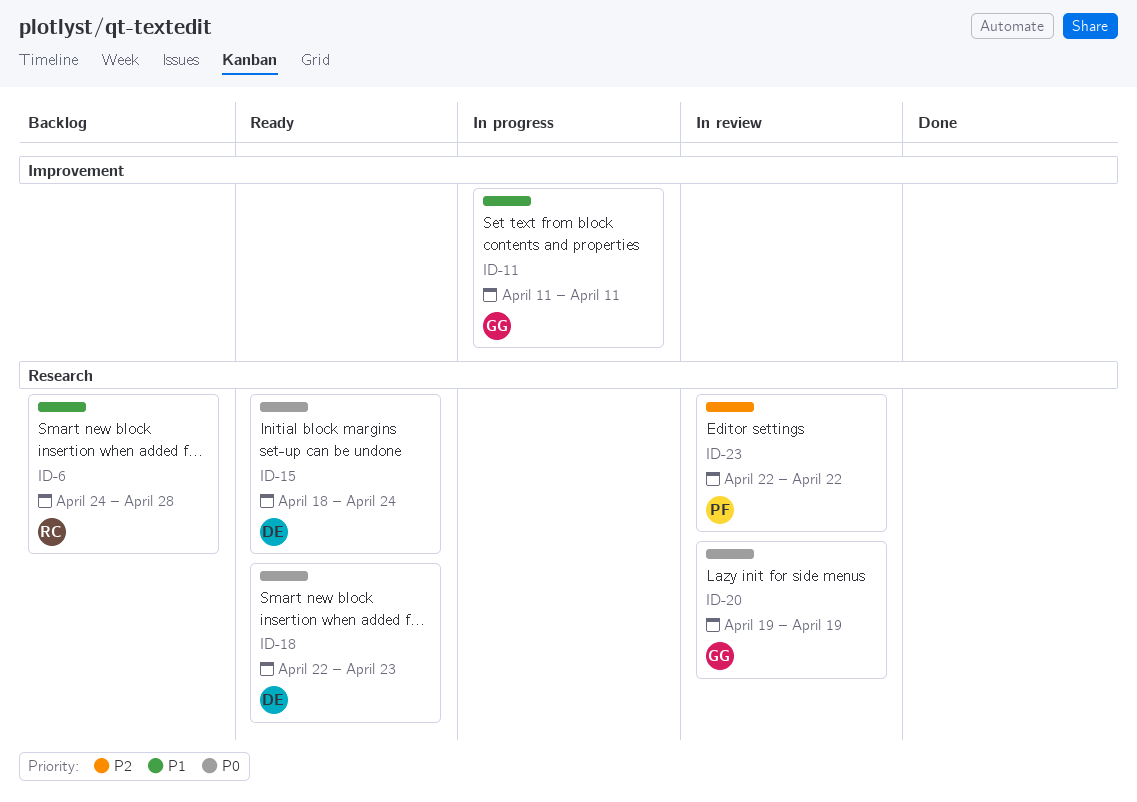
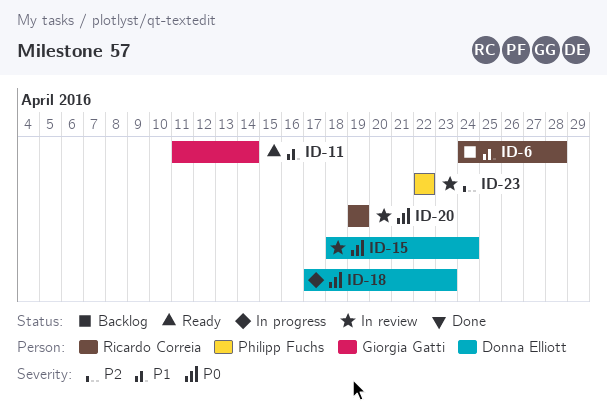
ID-11, status: In progress -> Ready
ID-11, due: Apr 11 -> Apr 14
ID-15, status: Ready -> In review
ID-18, status: Ready -> In progress
ID-18, start: Apr 22 -> Apr 17
ID-20, owner: Giorgia Gatti -> Ricardo Correia

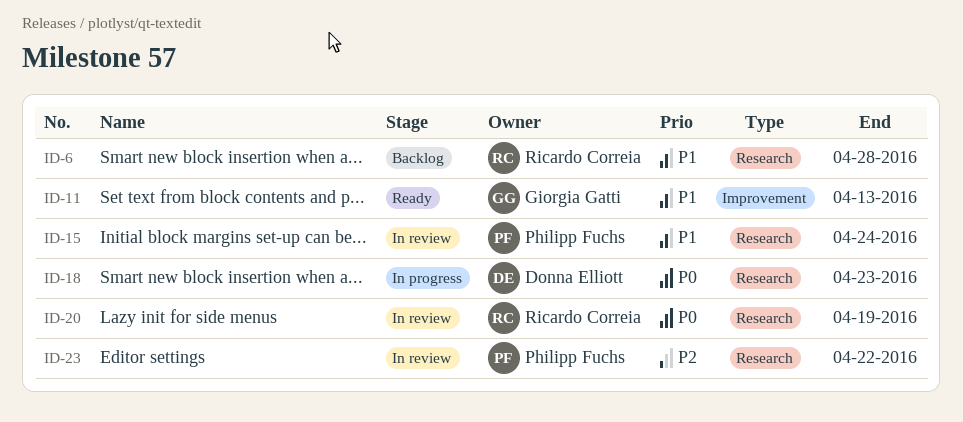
ID-11, due: Apr 14 -> Apr 13
ID-15, owner: Donna Elliott -> Philipp Fuchs
ID-15, priority: P0 -> P1

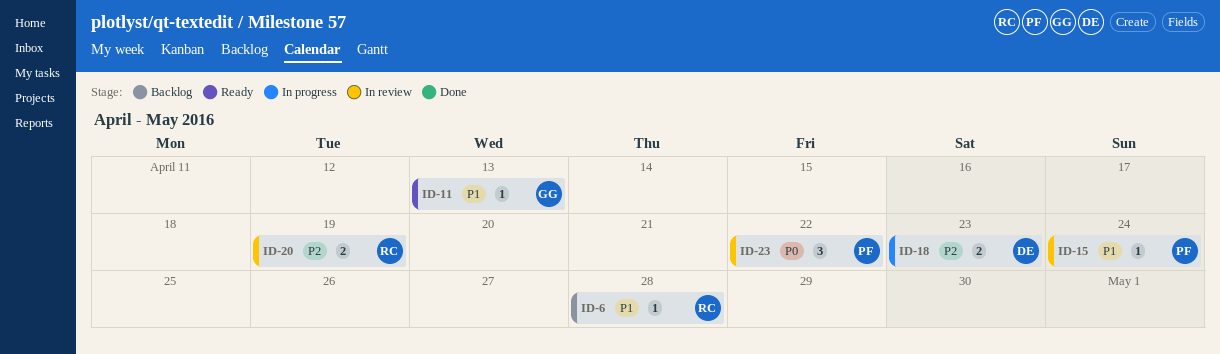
ID-18, priority: P0 -> P2
ID-20, priority: P0 -> P2
ID-23, priority: P2 -> P0

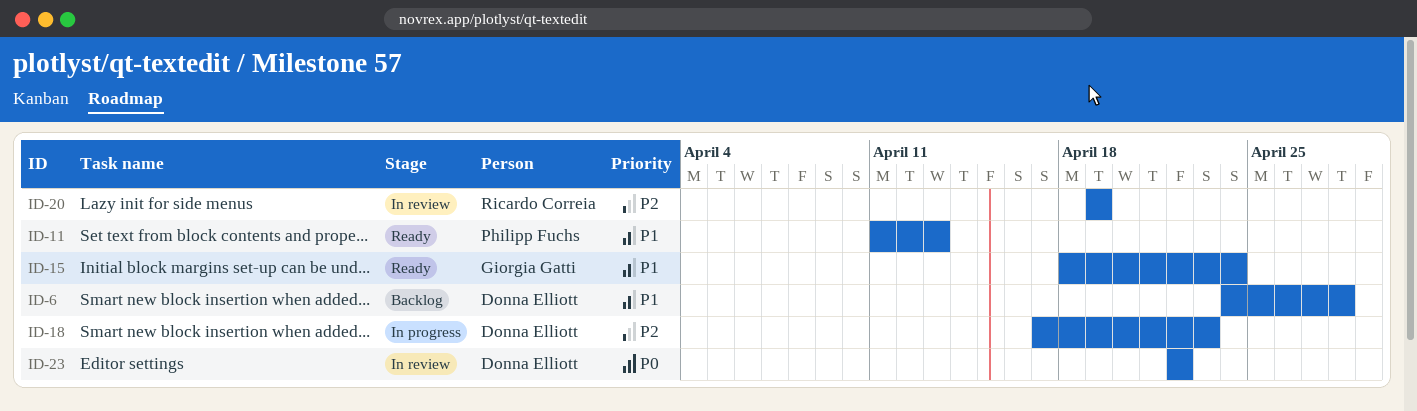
ID-6, owner: Ricardo Correia -> Donna Elliott
ID-11, owner: Giorgia Gatti -> Philipp Fuchs
ID-15, status: In review -> Ready
ID-15, owner: Philipp Fuchs -> Giorgia Gatti
ID-23, owner: Philipp Fuchs -> Donna Elliott

